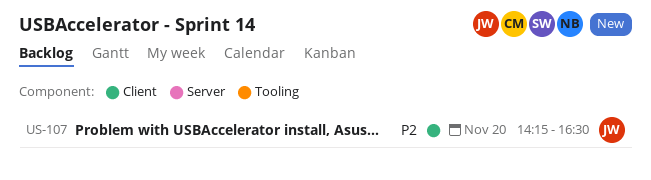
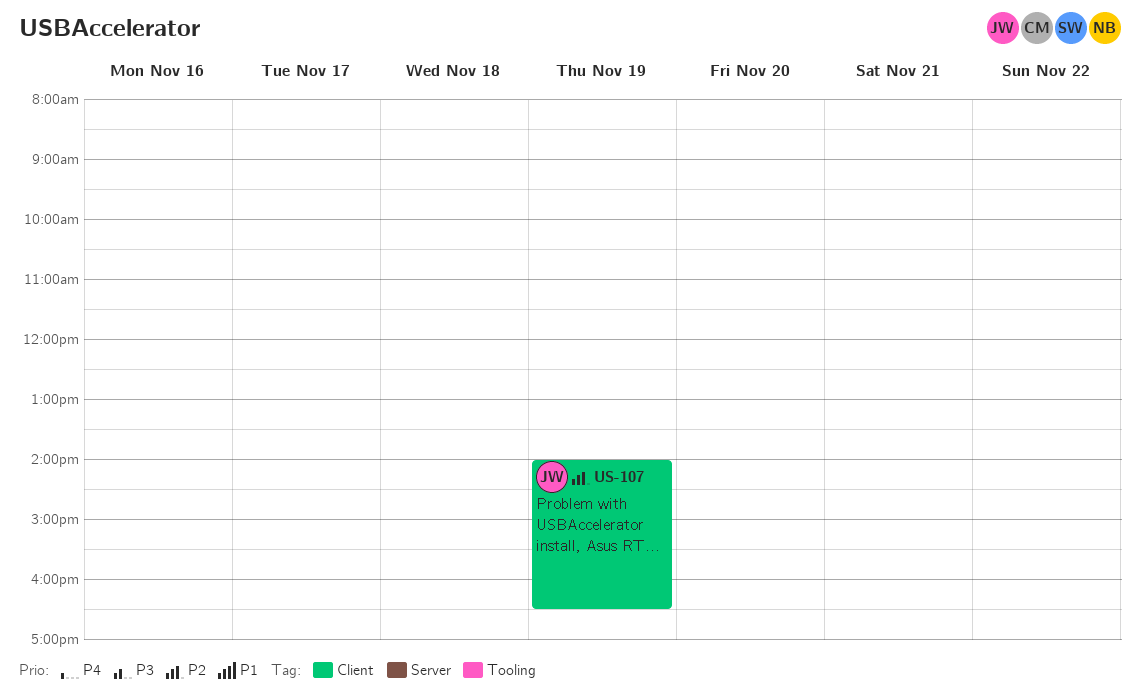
US-107, day: Nov 20 -> Nov 19
US-107, begins: 14:15 -> 14:00

